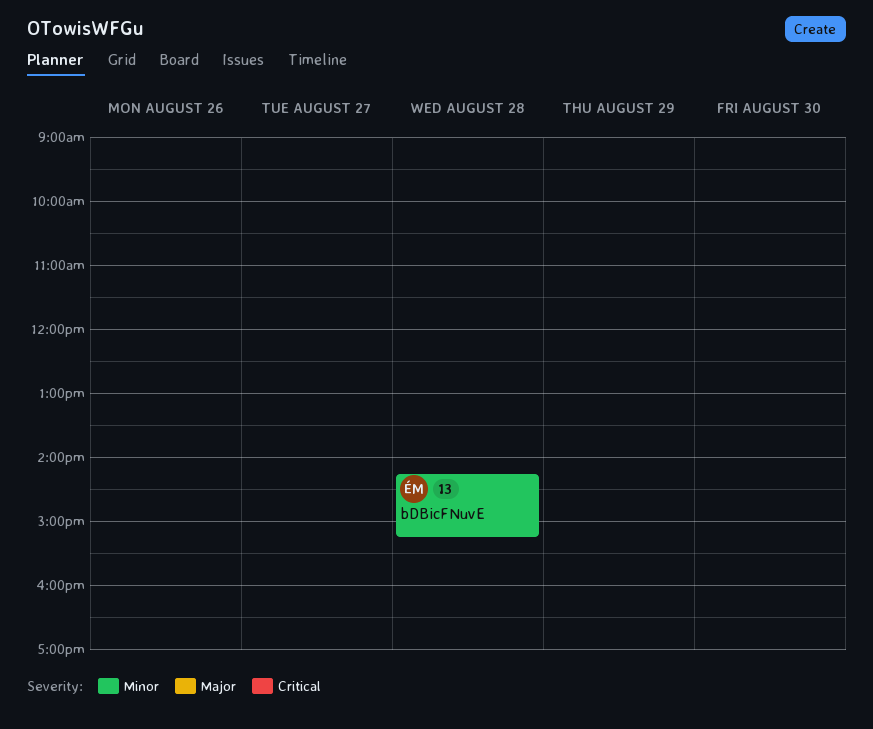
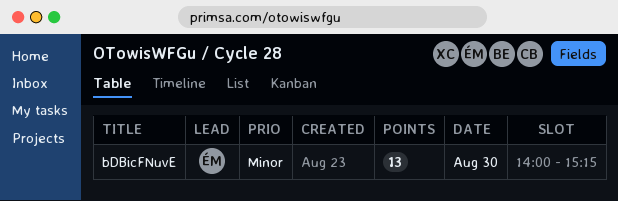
bDBicFNuvE, day: Aug 28 -> Aug 30
bDBicFNuvE, begins: 14:15 -> 14:00

